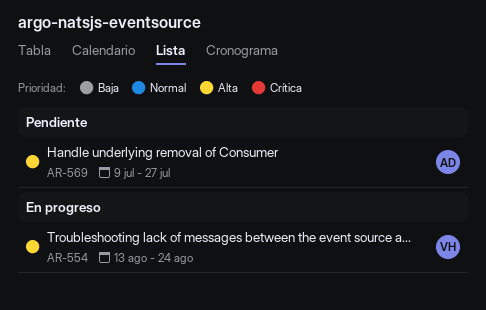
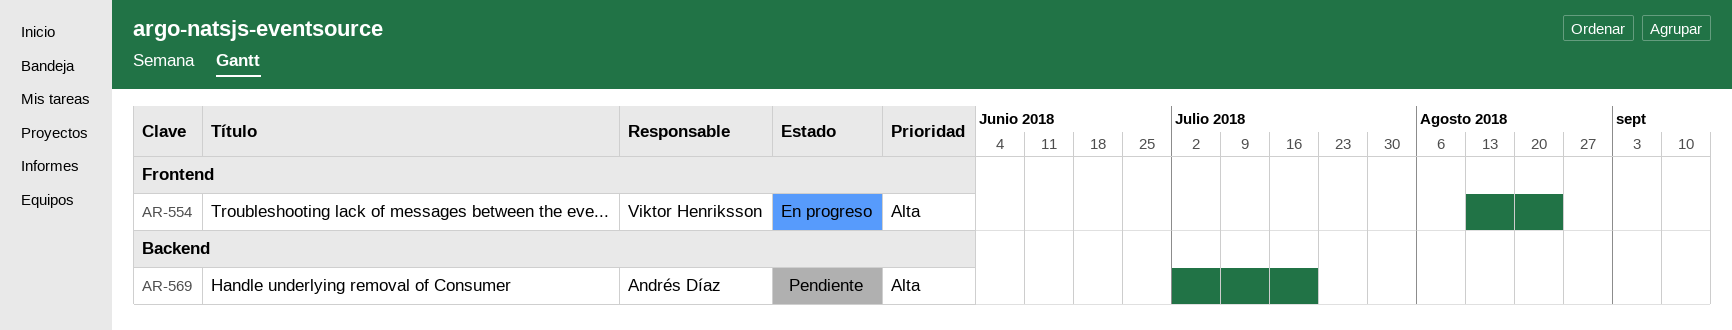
AR-569, start: Jul 9 -> Jul 2
AR-569, due: Jul 27 -> Jul 20

